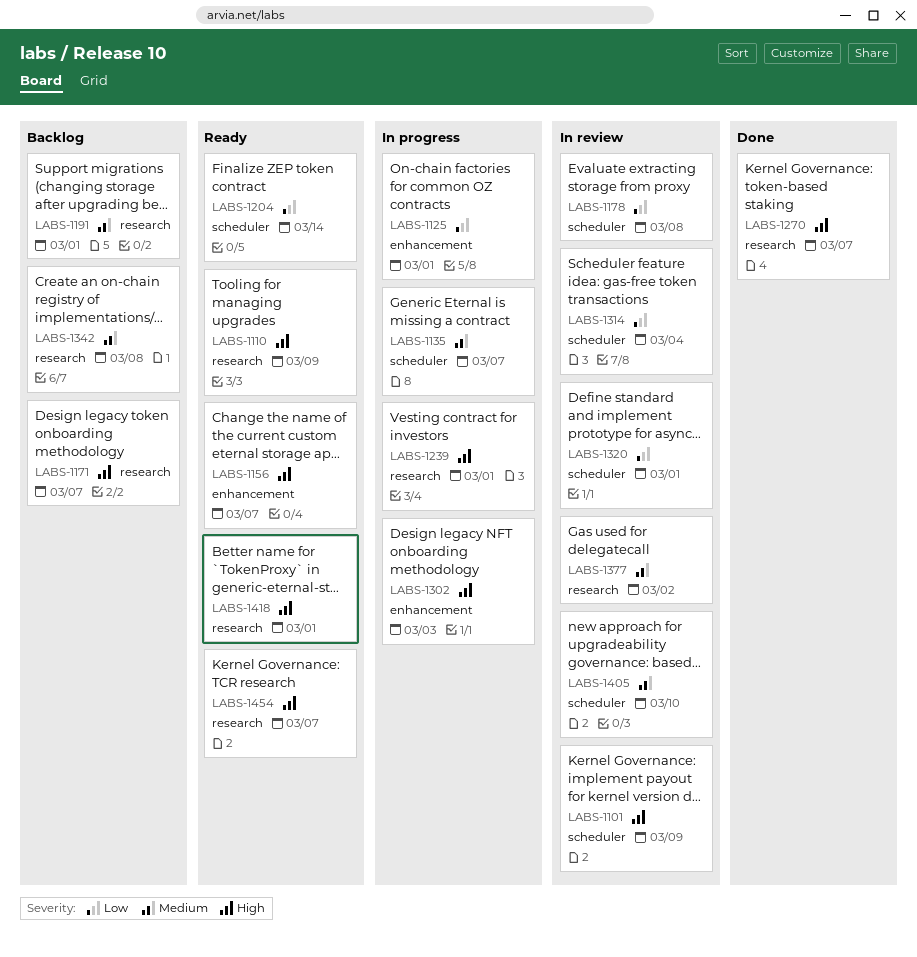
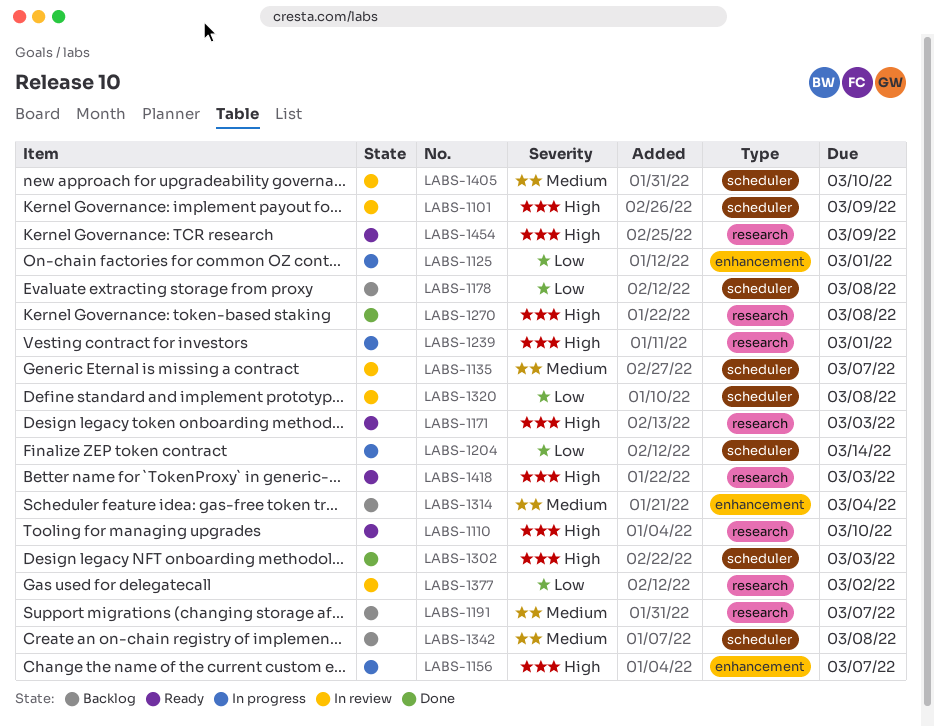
LABS-1110, due: Mar 9 -> Mar 10
LABS-1135, status: In progress -> In review
LABS-1156, status: Ready -> In progress
LABS-1171, status: Backlog -> Ready
LABS-1171, due: Mar 7 -> Mar 3
LABS-1178, status: In review -> Backlog
LABS-1191, due: Mar 1 -> Mar 7
LABS-1204, status: Ready -> In progress
LABS-1270, due: Mar 7 -> Mar 8
LABS-1302, status: In progress -> Done
LABS-1302, label: enhancement -> scheduler
LABS-1314, status: In review -> Backlog
LABS-1314, priority: Low -> Medium
LABS-1314, label: scheduler -> enhancement
LABS-1320, due: Mar 1 -> Mar 8
LABS-1342, label: research -> scheduler
LABS-1377, priority: Medium -> Low
LABS-1418, due: Mar 1 -> Mar 3
LABS-1454, due: Mar 7 -> Mar 9

